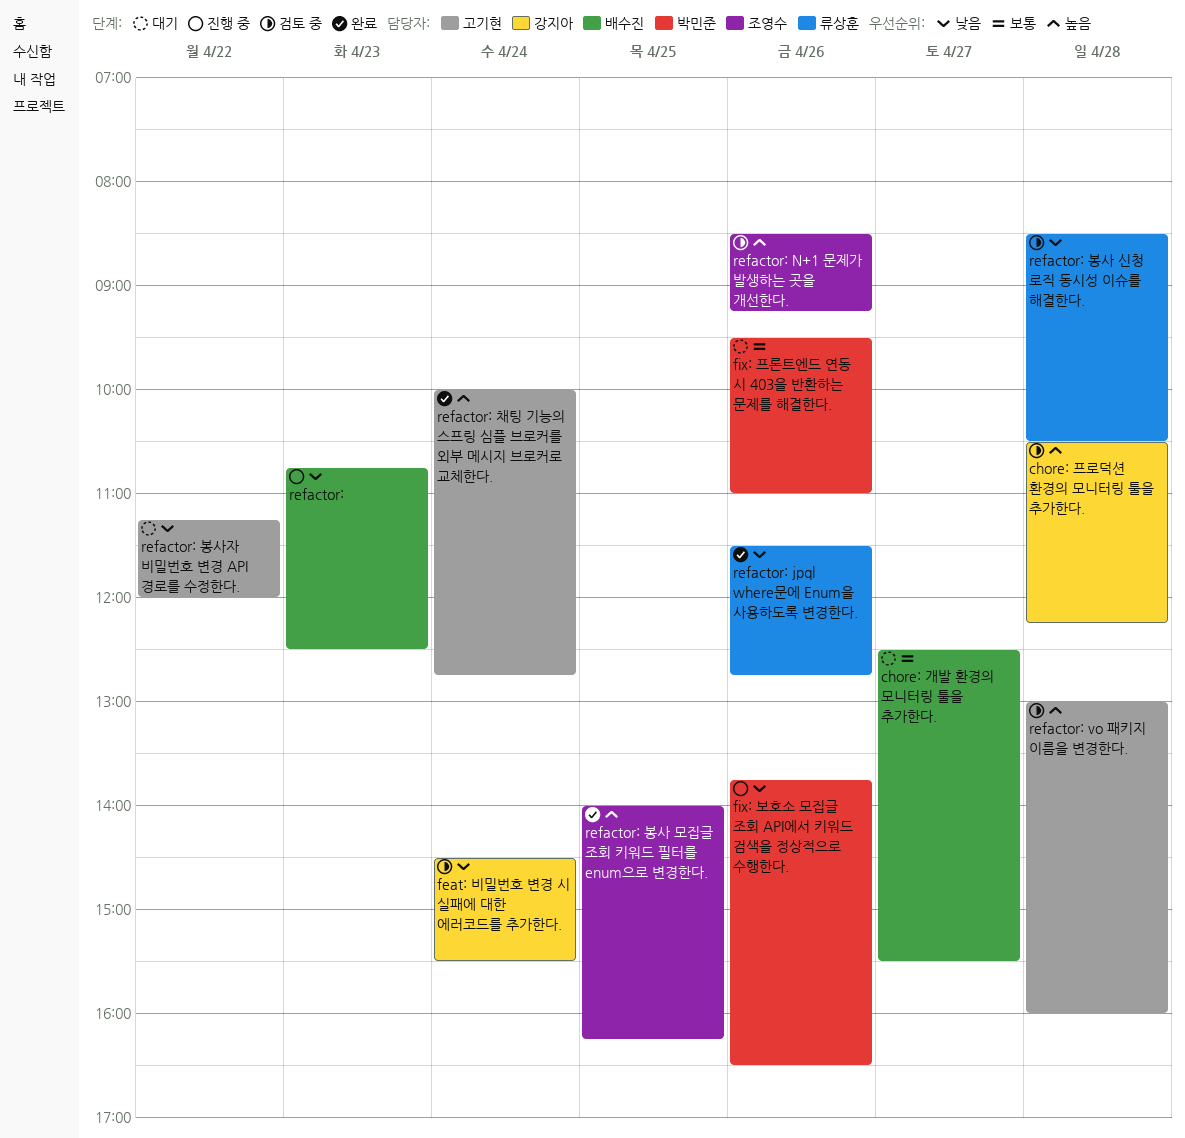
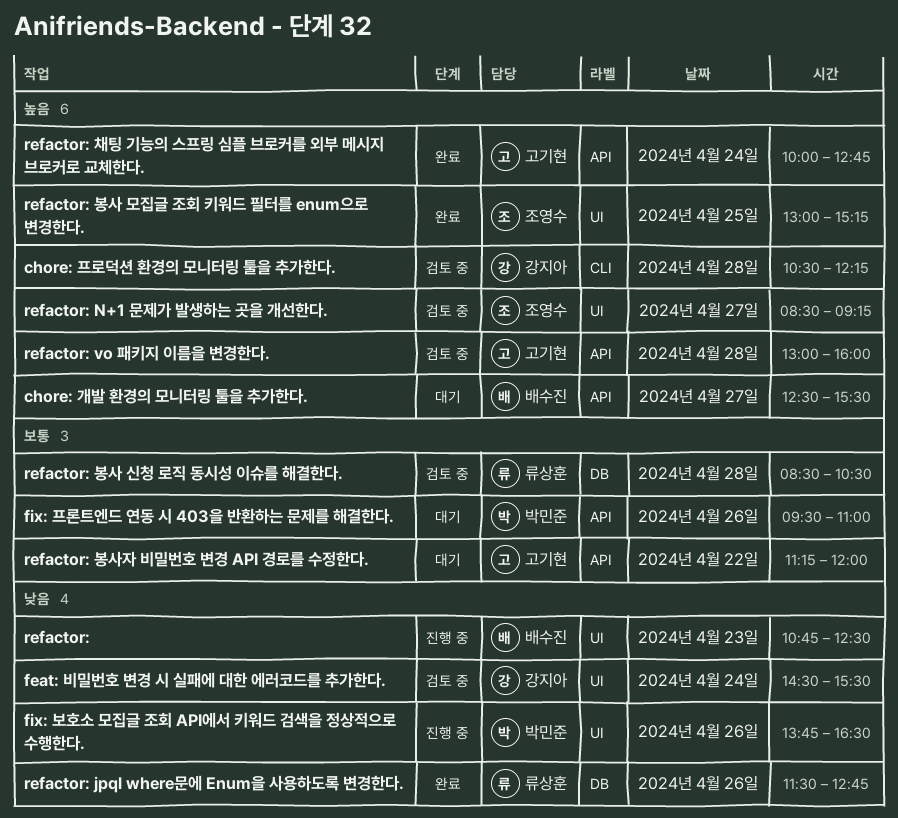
chore: 개발 환경의 모니터링 툴을 추가한다., priority: 보통 -> 높음
refactor: N+1 문제가 발생하는 곳을 개선한다., day: Apr 26 -> Apr 27
refactor: 봉사 모집글 조회 키워드 필터를 enum으로 변경한다., begins: 14:00 -> 13:00
refactor: 봉사 모집글 조회 키워드 필터를 enum으로 변경한다., ends: 16:15 -> 15:15
refactor: 봉사 신청 로직 동시성 이슈를 해결한다., priority: 낮음 -> 보통
refactor: 봉사자 비밀번호 변경 API 경로를 수정한다., priority: 낮음 -> 보통

